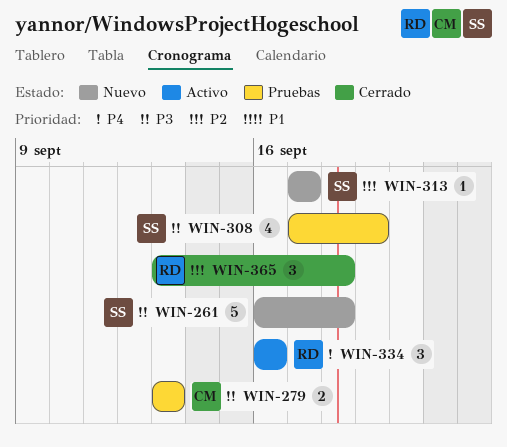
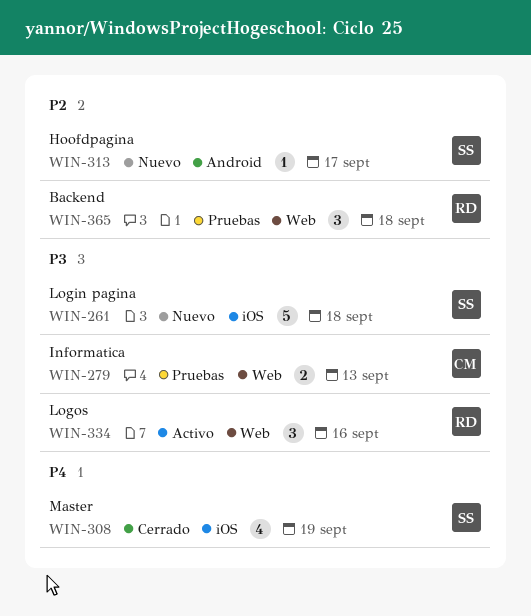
WIN-308, status: Pruebas -> Cerrado
WIN-308, priority: P3 -> P4
WIN-334, priority: P4 -> P3
WIN-365, status: Cerrado -> Pruebas

